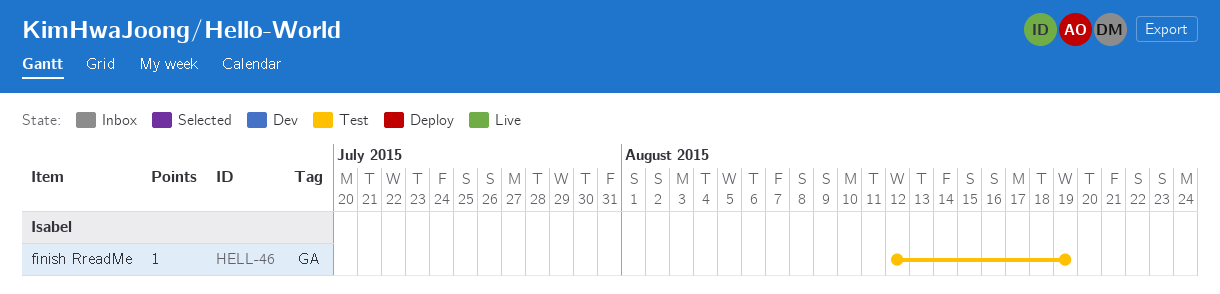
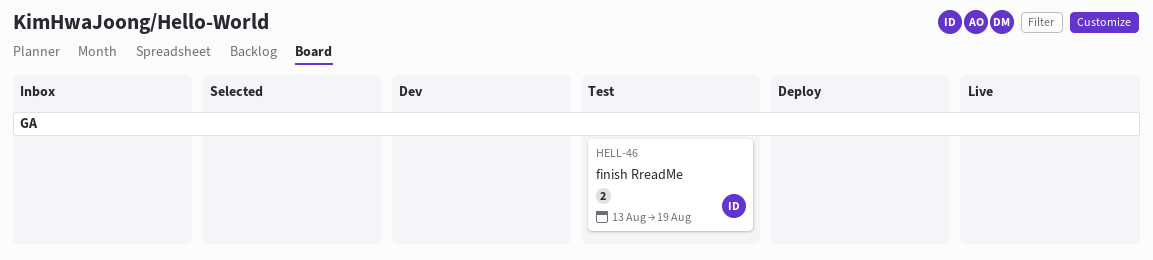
HELL-46, estimate: 1 -> 2
HELL-46, start: Aug 12 -> Aug 13

